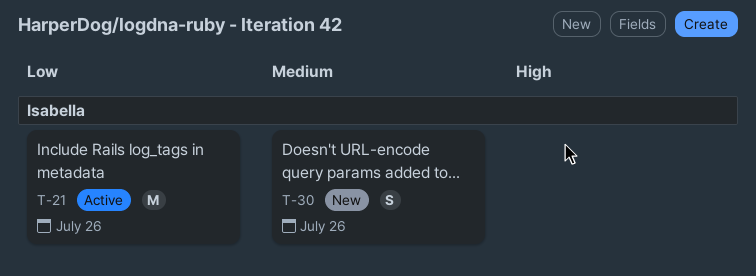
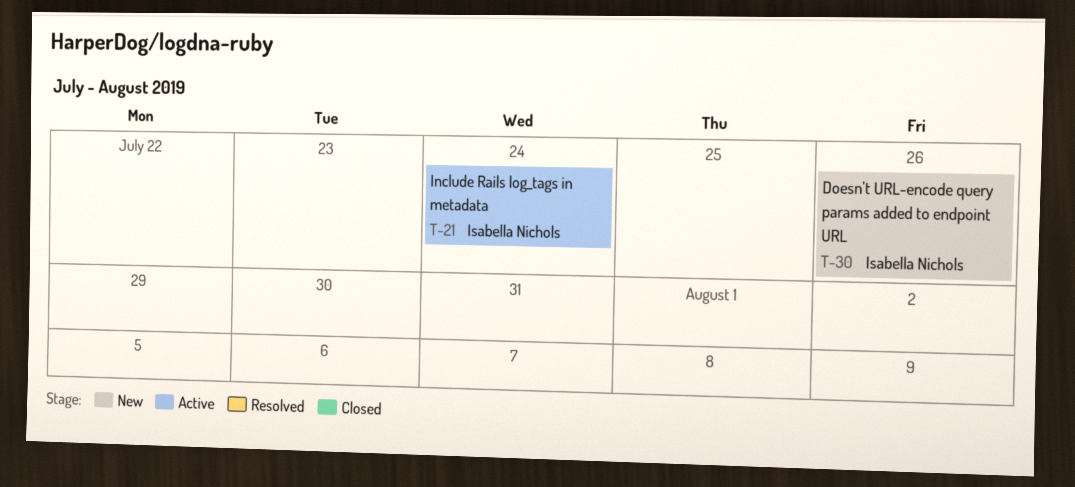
T-21, due: Jul 26 -> Jul 24

